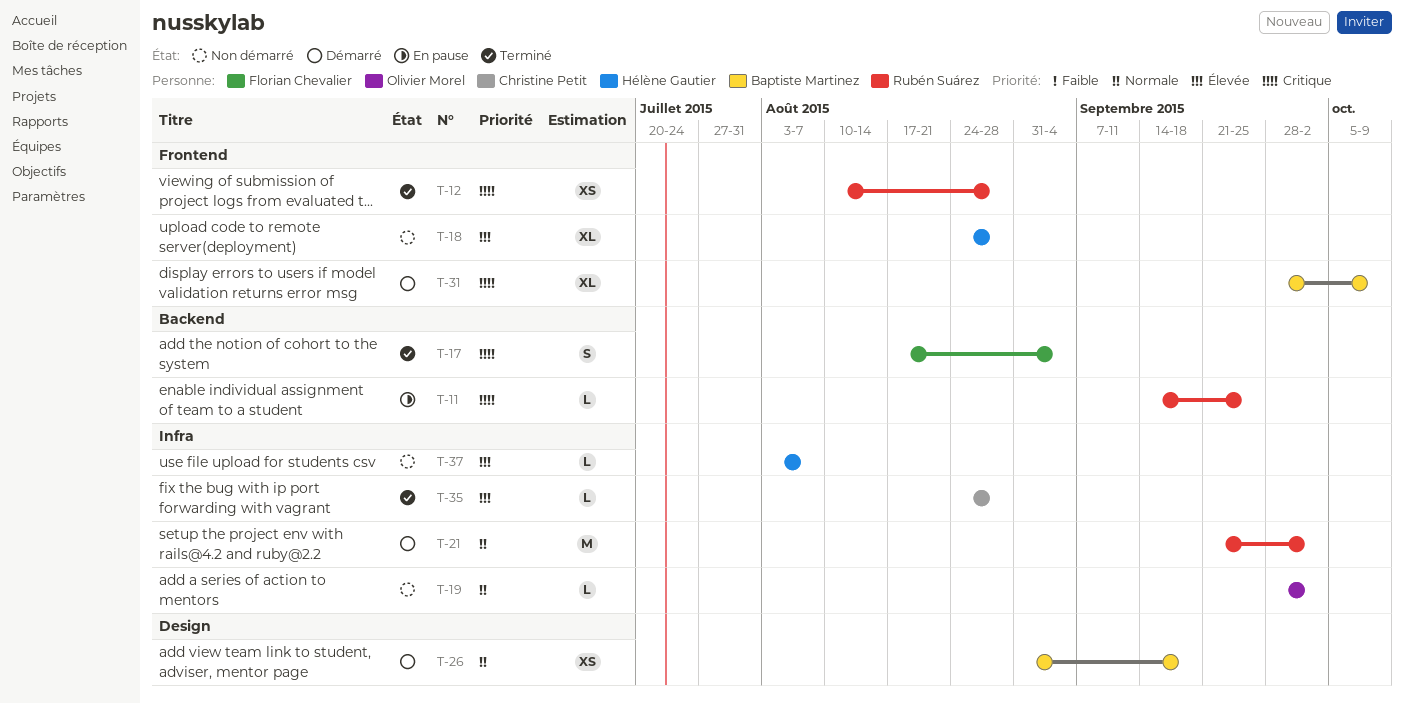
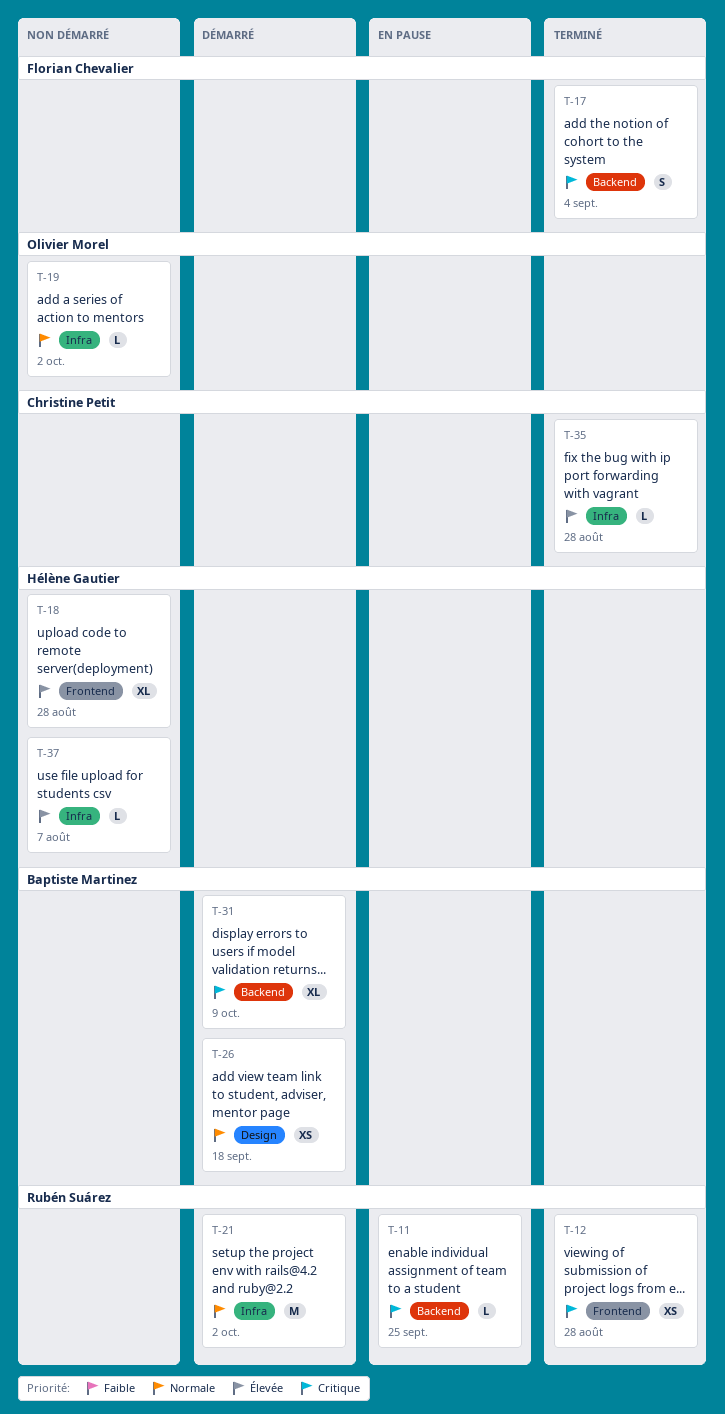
T-31, label: Frontend -> Backend

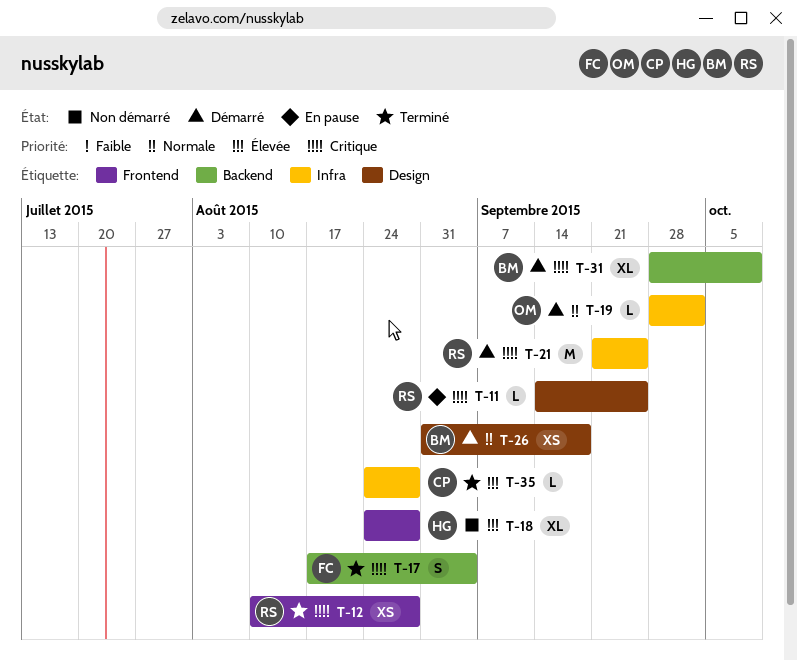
T-11, label: Backend -> Design
T-19, status: Non démarré -> Démarré
T-21, priority: Normale -> Critique
T-21, due: Oct 2 -> Sep 25
T-37: present -> none

